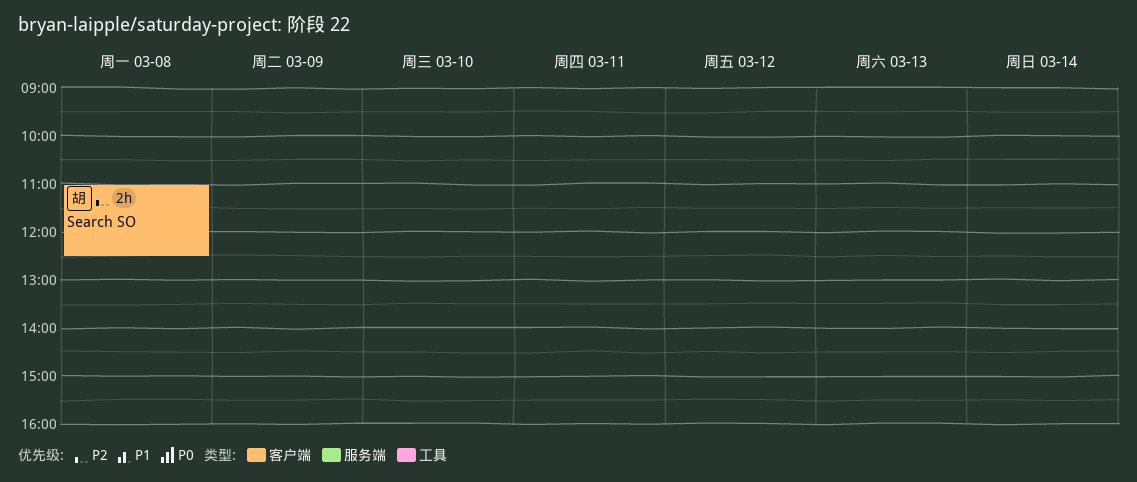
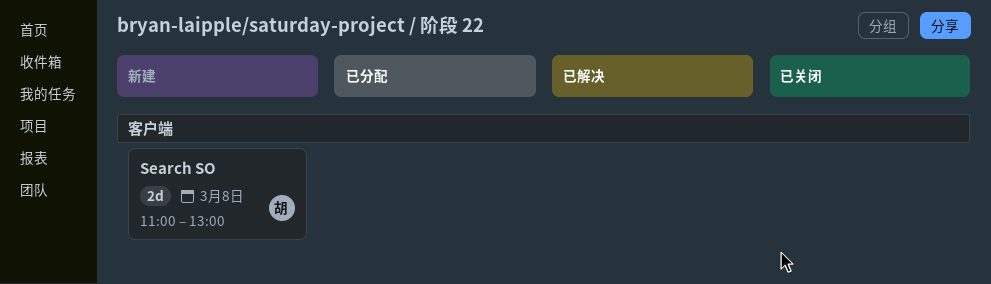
Search SO, estimate: 2h -> 2d
Search SO, ends: 12:30 -> 13:00

